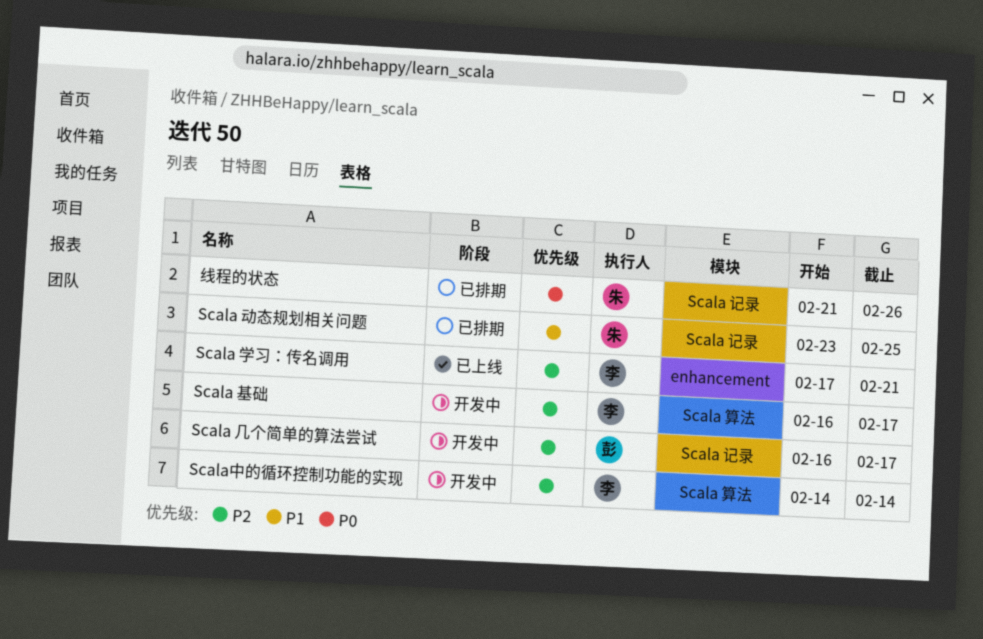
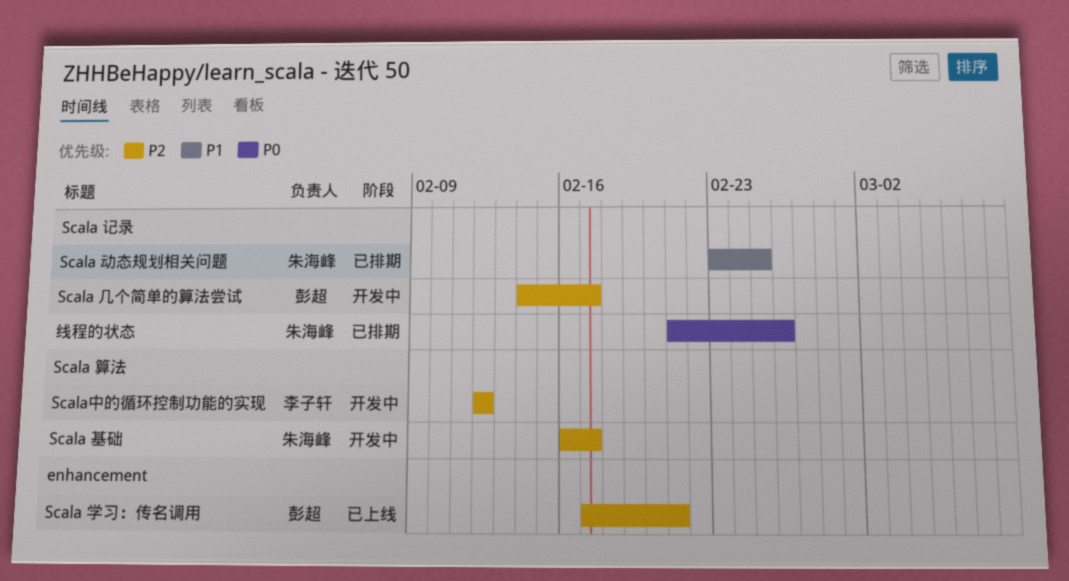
Scala 几个简单的算法尝试, start: Feb 16 -> Feb 14
Scala 基础, owner: 李子轩 -> 朱海峰
Scala 学习：传名调用, owner: 李子轩 -> 彭超
Scala中的循环控制功能的实现, start: Feb 14 -> Feb 12
Scala中的循环控制功能的实现, due: Feb 14 -> Feb 12

